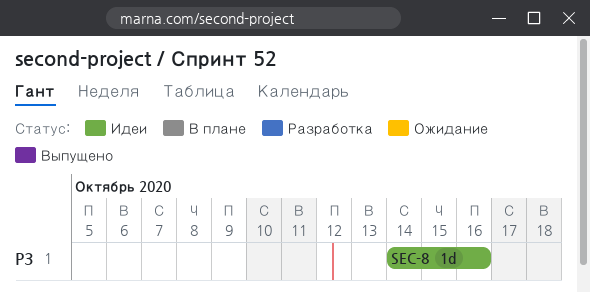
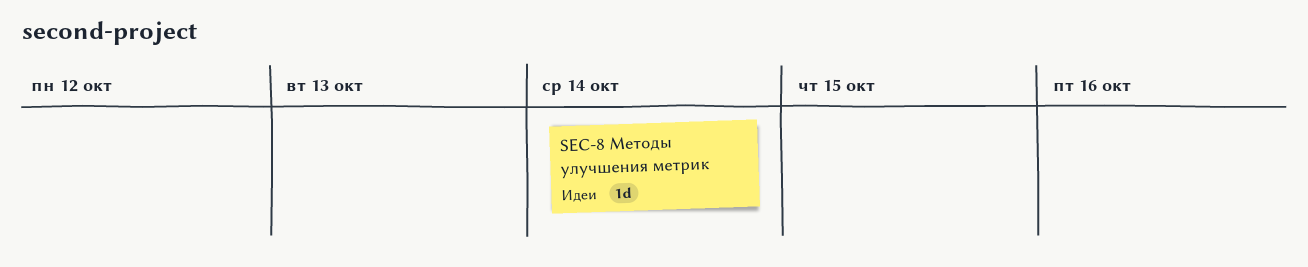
SEC-8, due: Oct 16 -> Oct 14

